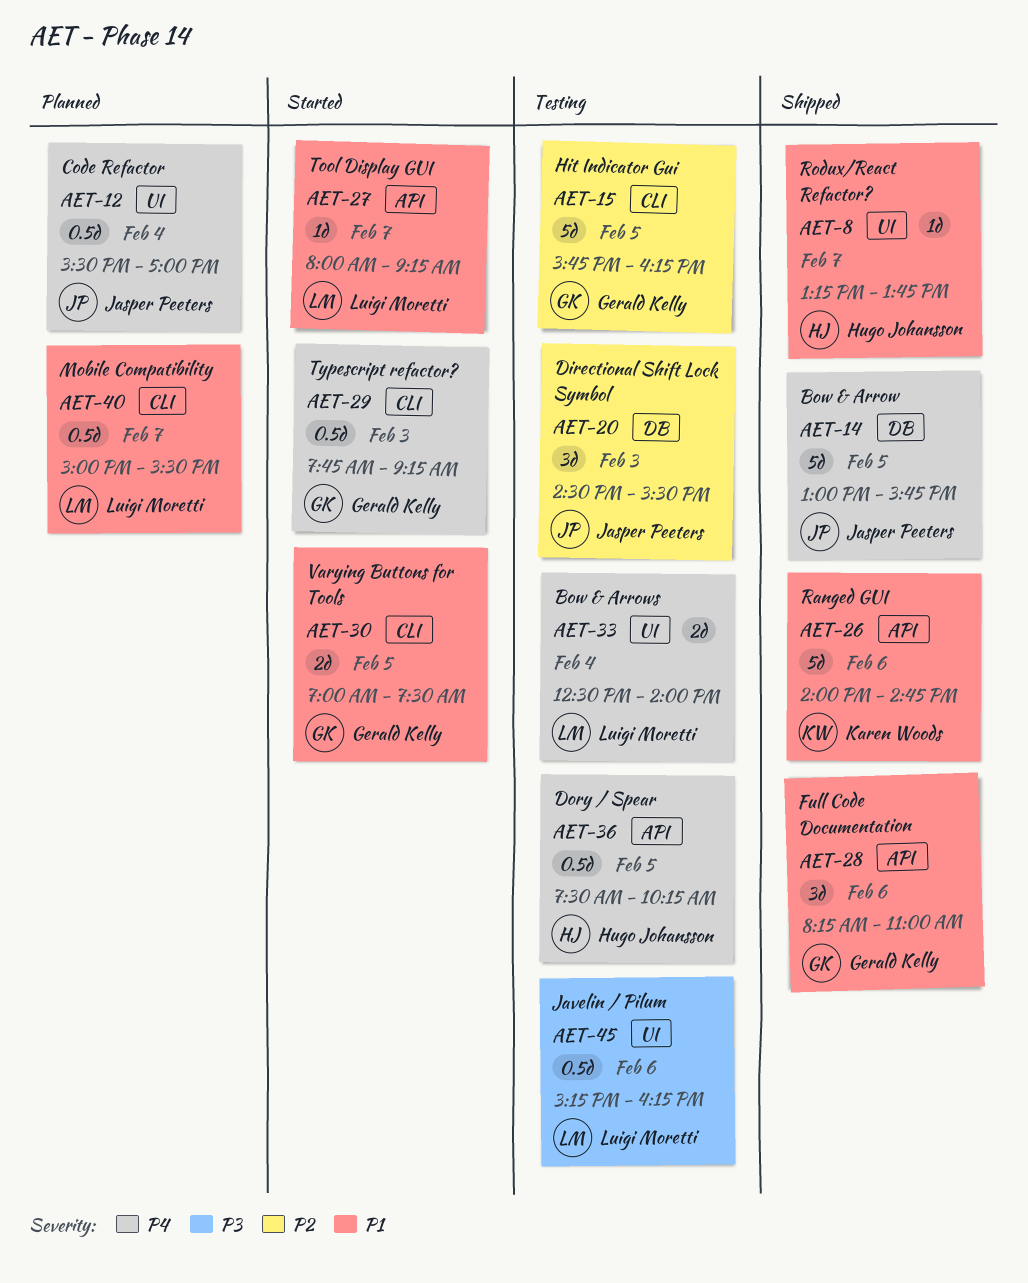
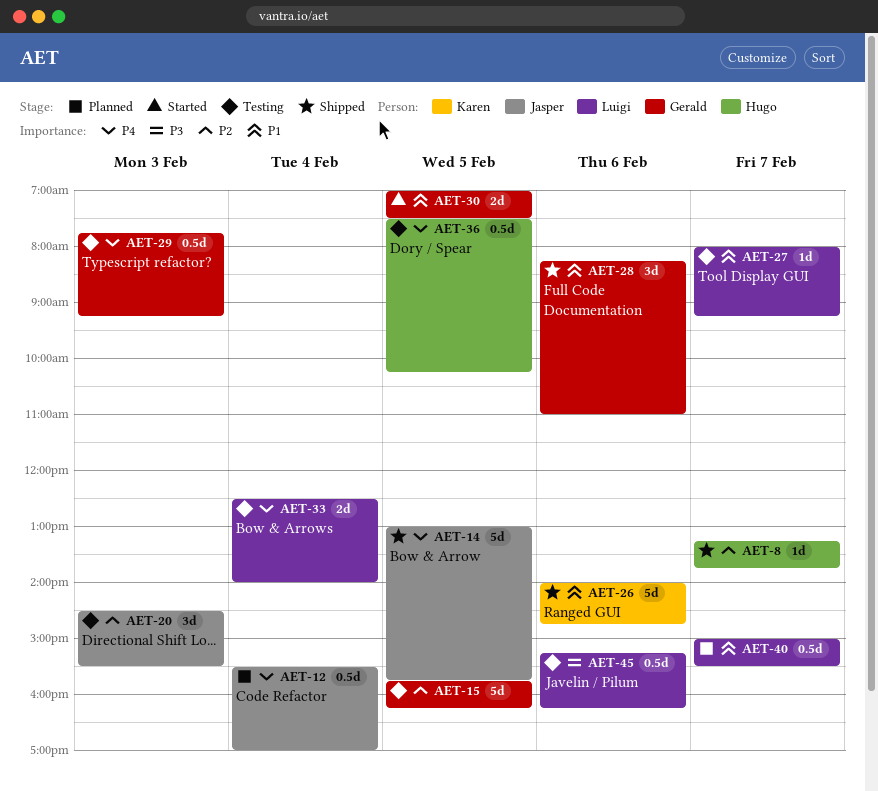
AET-8, priority: P1 -> P2
AET-27, status: Started -> Testing
AET-29, status: Started -> Testing

